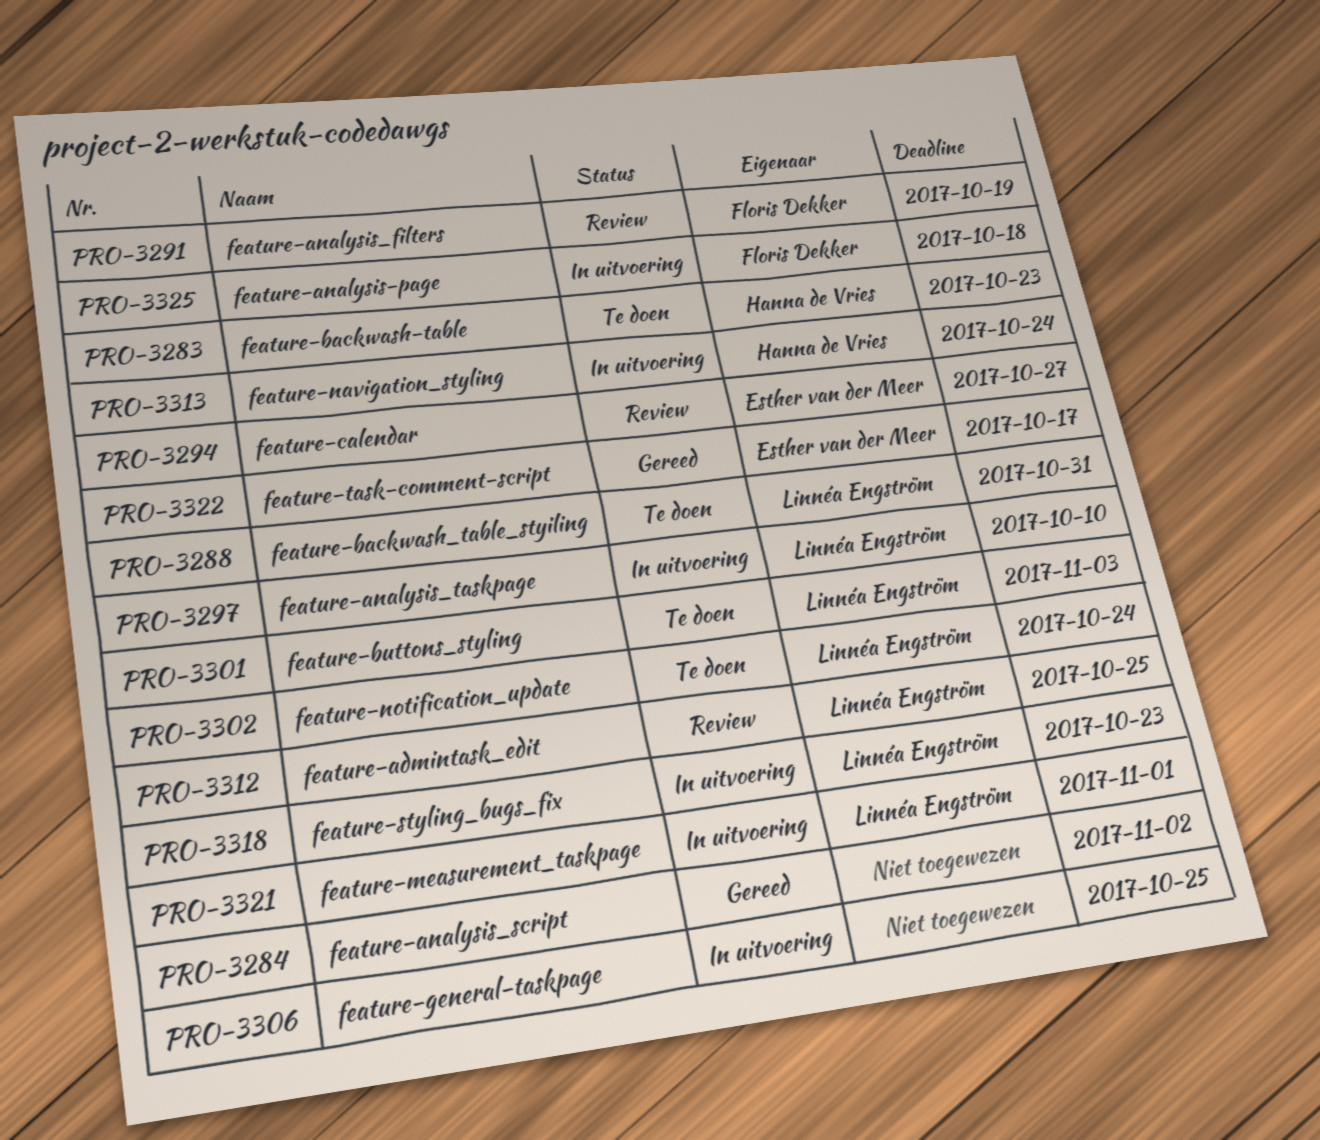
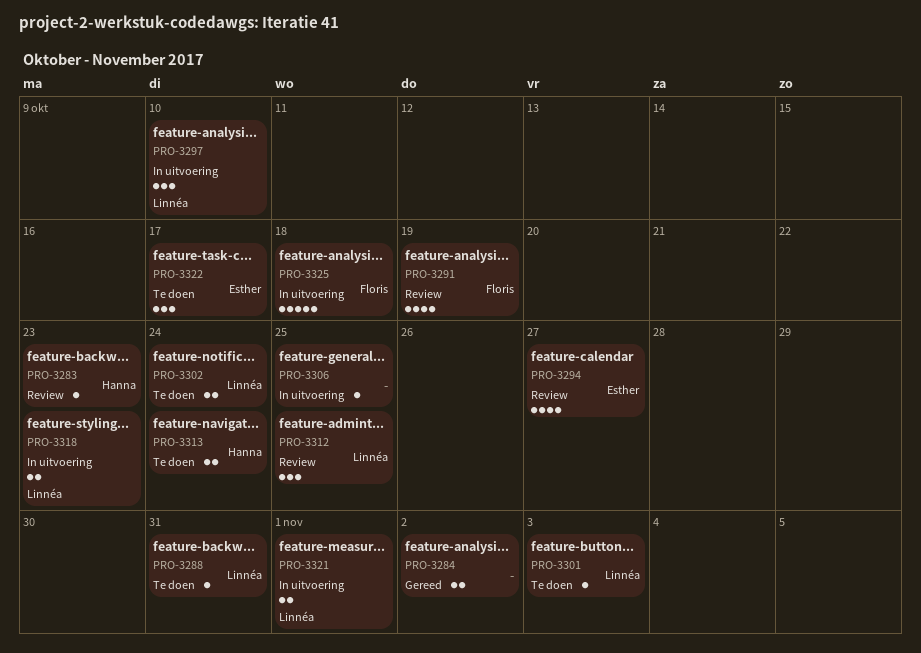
PRO-3283, status: Te doen -> Review
PRO-3313, status: In uitvoering -> Te doen
PRO-3322, status: Gereed -> Te doen

